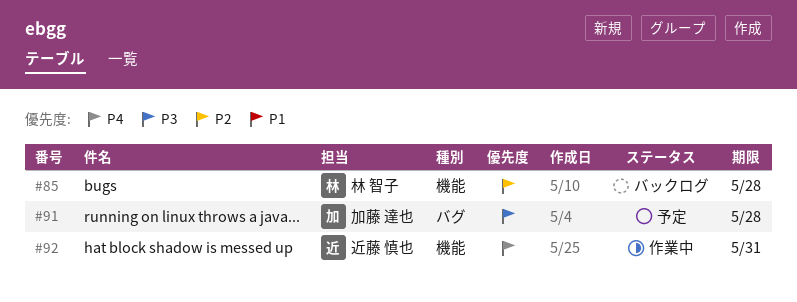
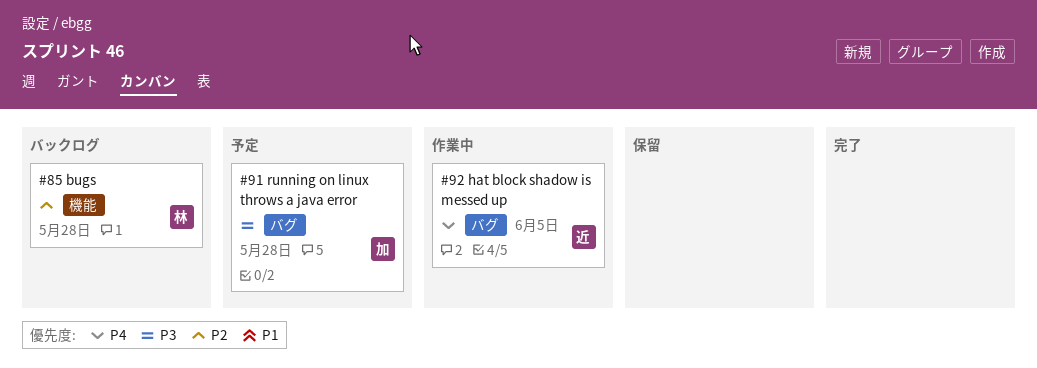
#92, label: 機能 -> バグ
#92, due: May 31 -> Jun 5

